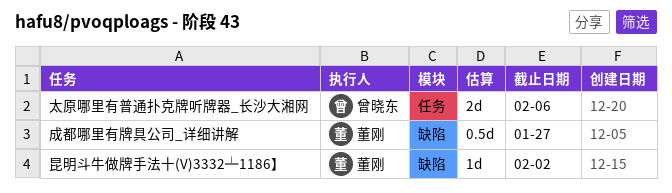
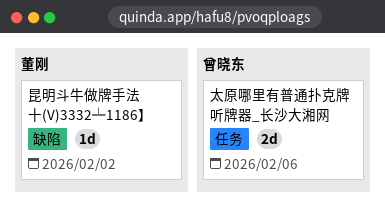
成都哪里有牌具公司_详细讲解: present -> none

